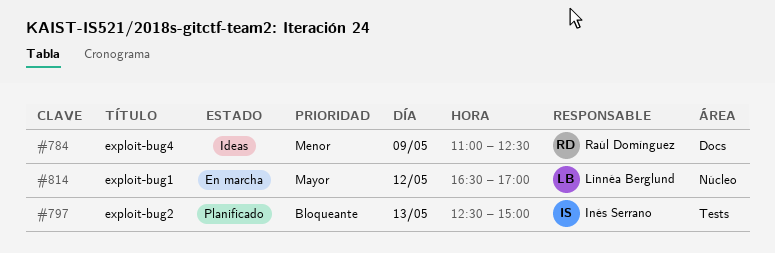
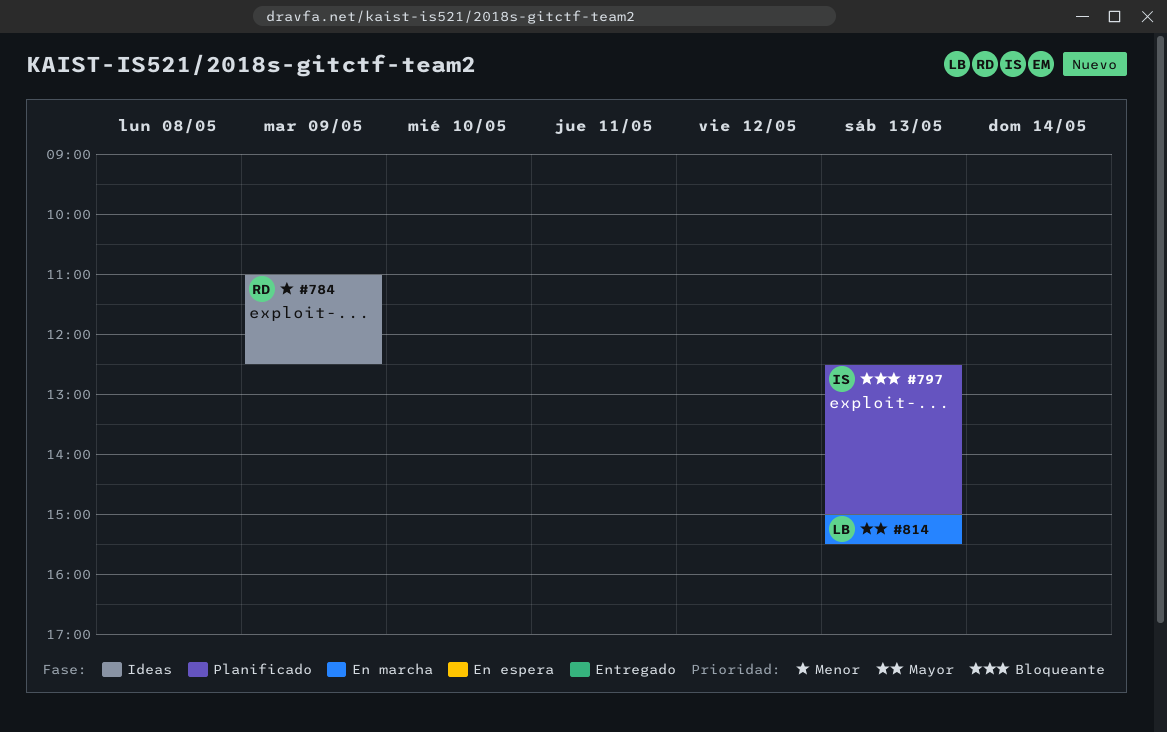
#814, day: May 12 -> May 13
#814, begins: 16:30 -> 15:00
#814, ends: 17:00 -> 15:30

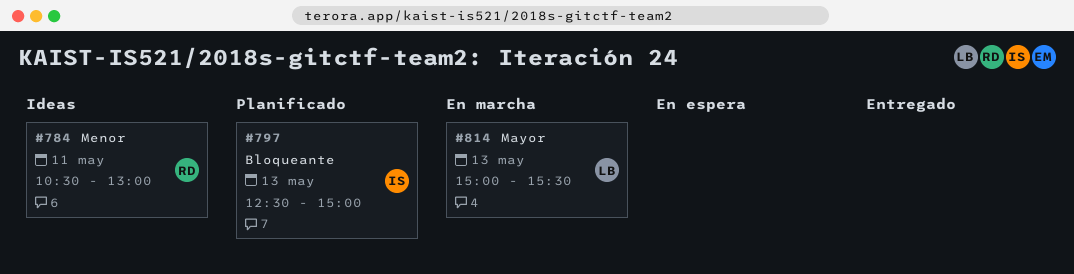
#784, day: May 9 -> May 11
#784, begins: 11:00 -> 10:30
#784, ends: 12:30 -> 13:00

